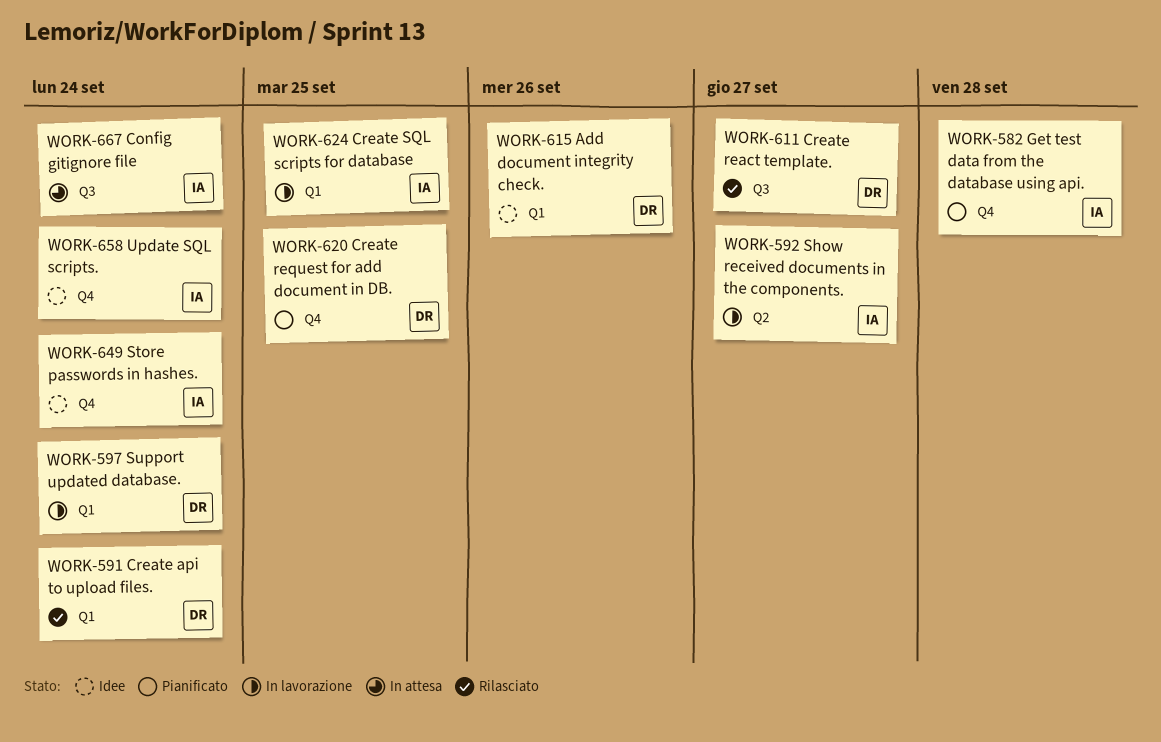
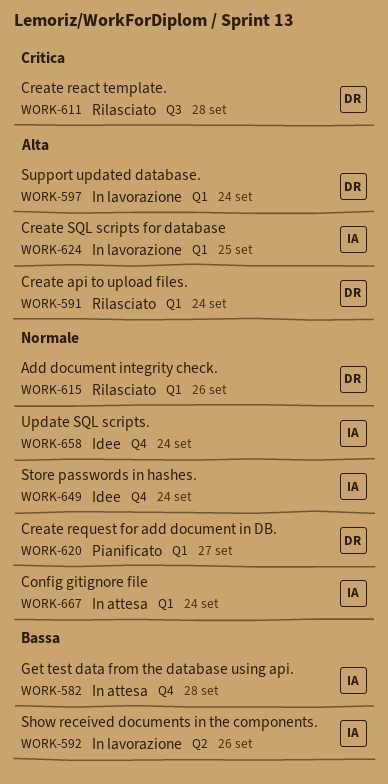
WORK-582, status: Pianificato -> In attesa
WORK-592, due: Sep 27 -> Sep 26
WORK-611, due: Sep 27 -> Sep 28
WORK-615, status: Idee -> Rilasciato
WORK-620, label: Q4 -> Q1
WORK-620, due: Sep 25 -> Sep 27
WORK-667, label: Q3 -> Q1

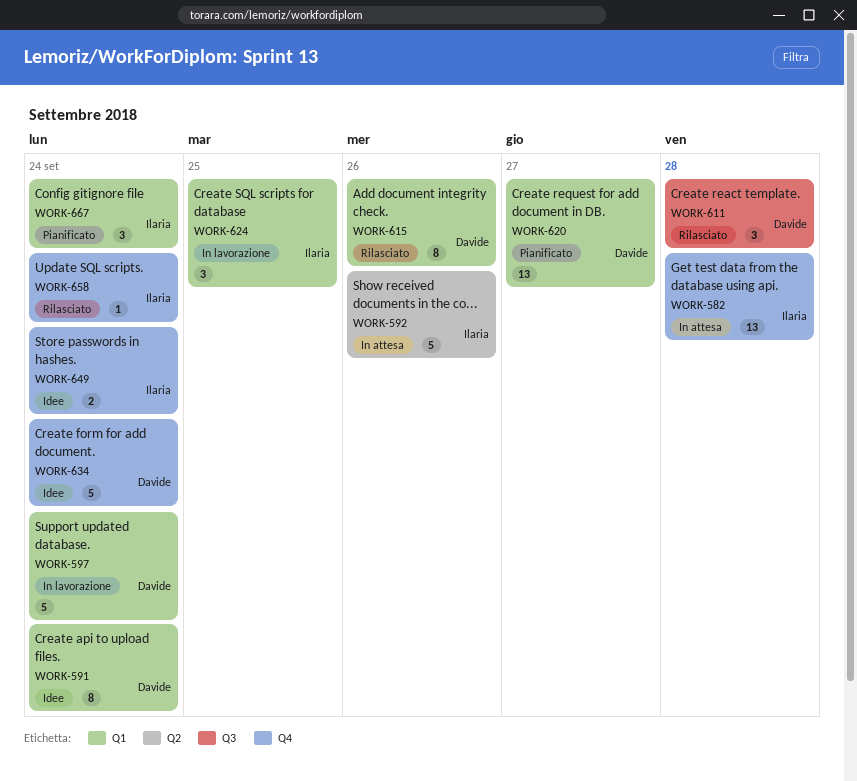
WORK-591, status: Rilasciato -> Idee
WORK-592, status: In lavorazione -> In attesa
WORK-634: none -> present
WORK-658, status: Idee -> Rilasciato
WORK-667, status: In attesa -> Pianificato

